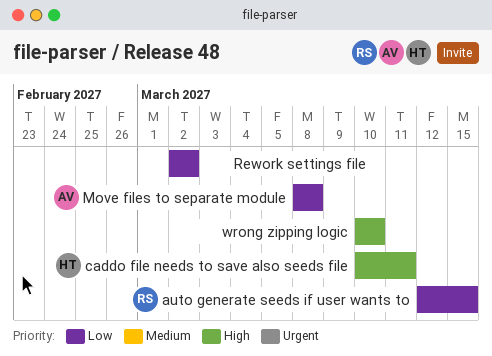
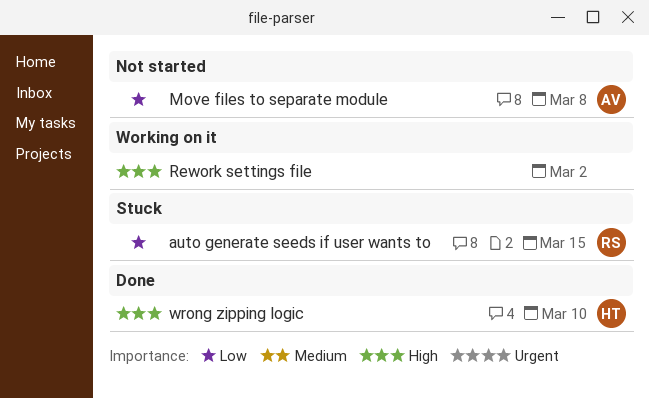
caddo file needs to save also seeds file: present -> none
Rework settings file, priority: Low -> High
wrong zipping logic, owner: none -> HT

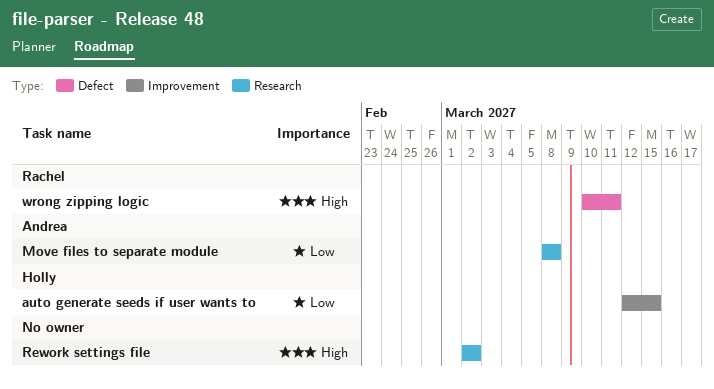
auto generate seeds if user wants to, owner: Rachel -> Holly
wrong zipping logic, owner: Holly -> Rachel
wrong zipping logic, due: Mar 10 -> Mar 11

